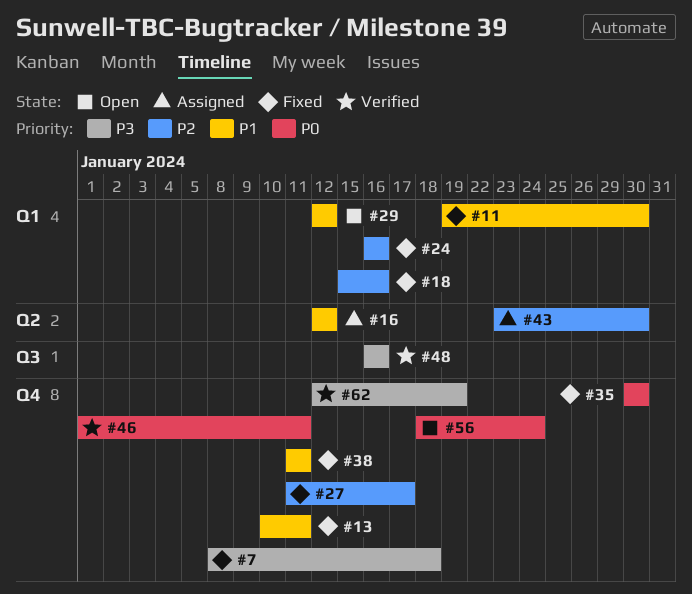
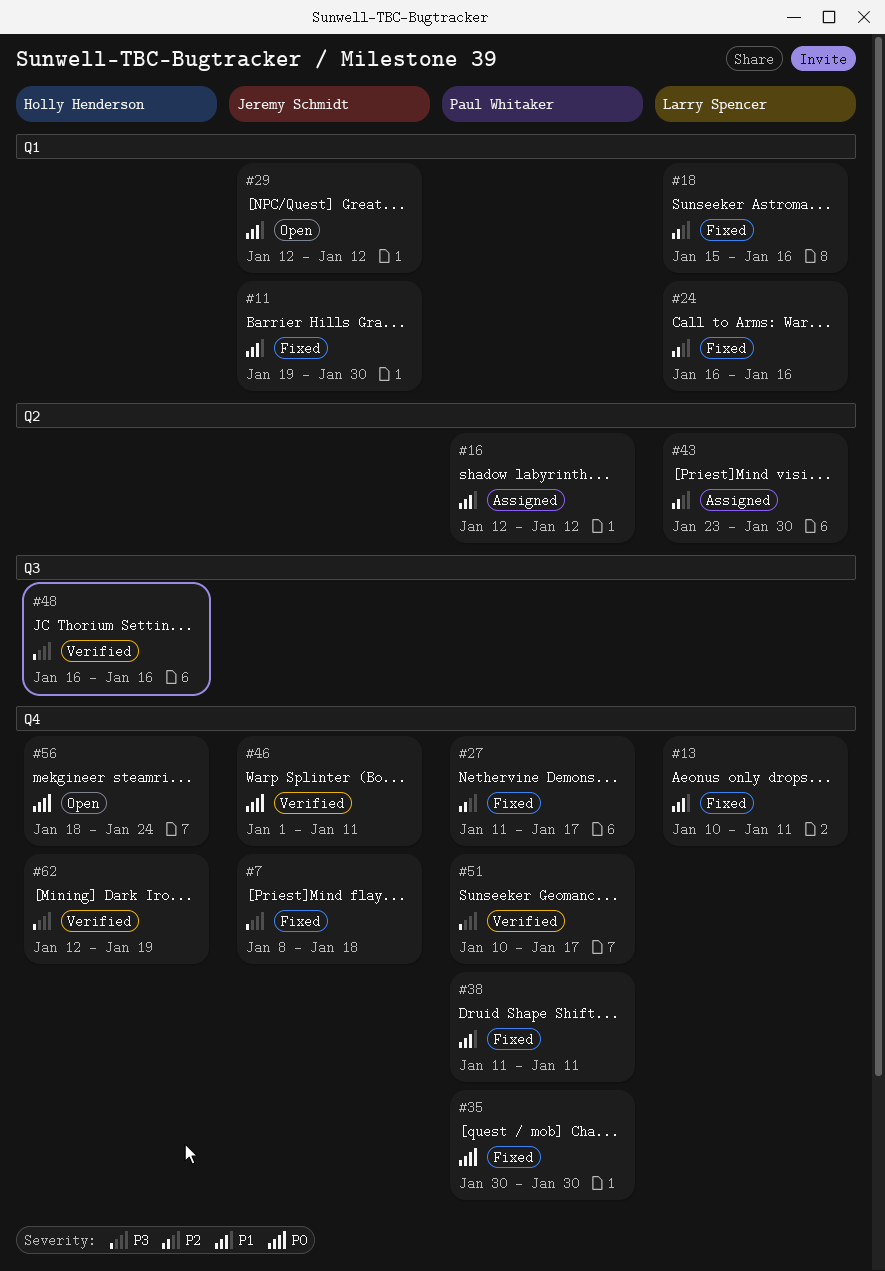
#51: none -> present

